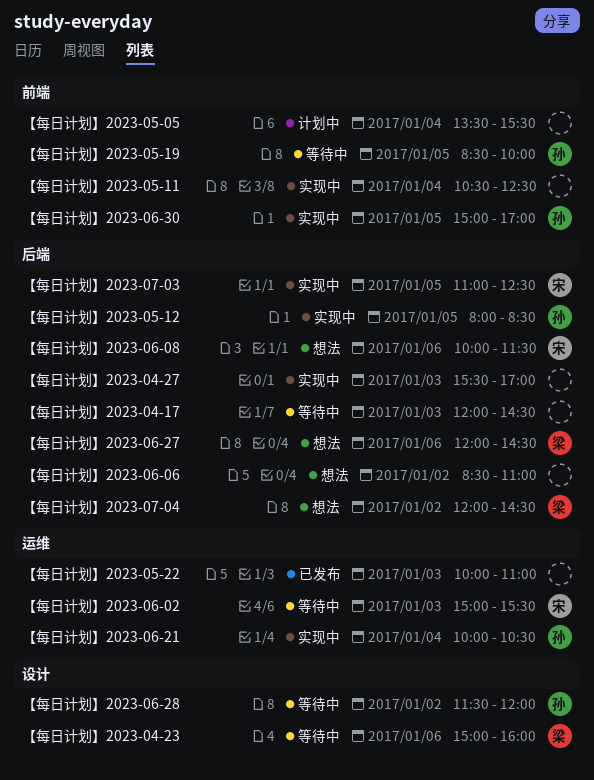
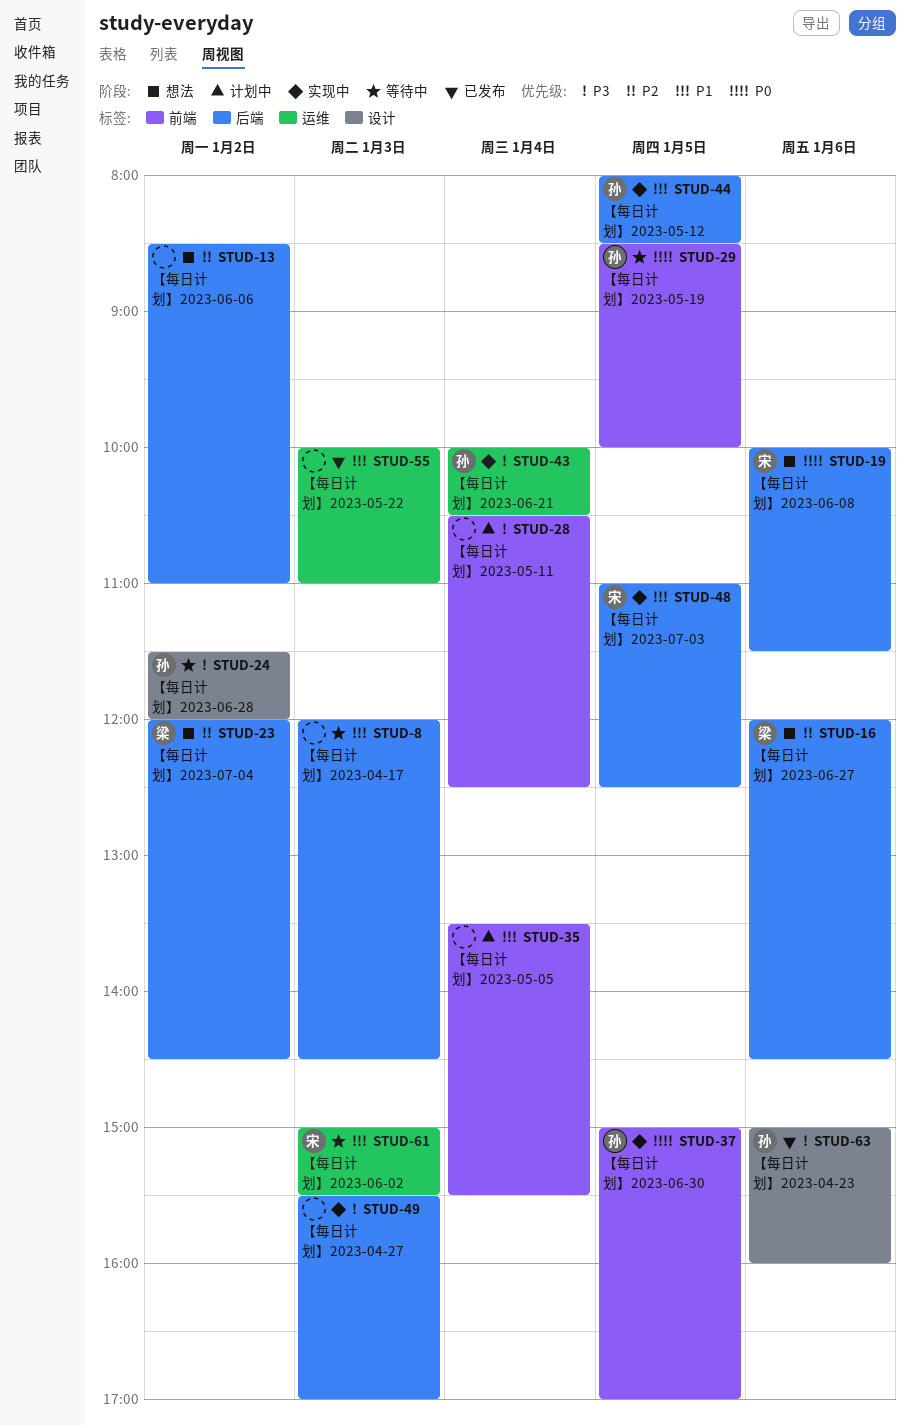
【每日计划】2023-04-23, status: 等待中 -> 已发布
【每日计划】2023-04-23, owner: 梁 -> 孙
【每日计划】2023-05-11, status: 实现中 -> 计划中

